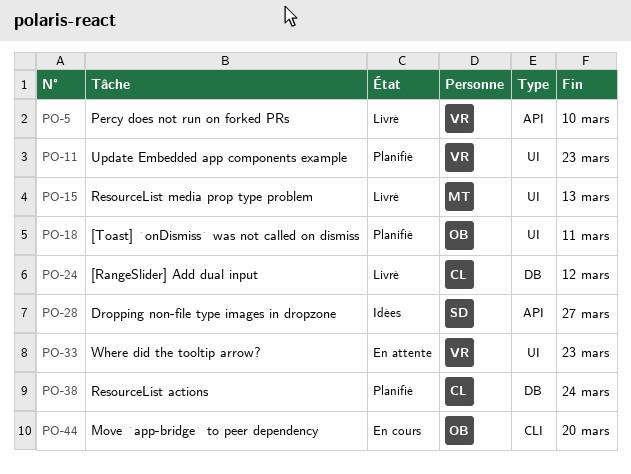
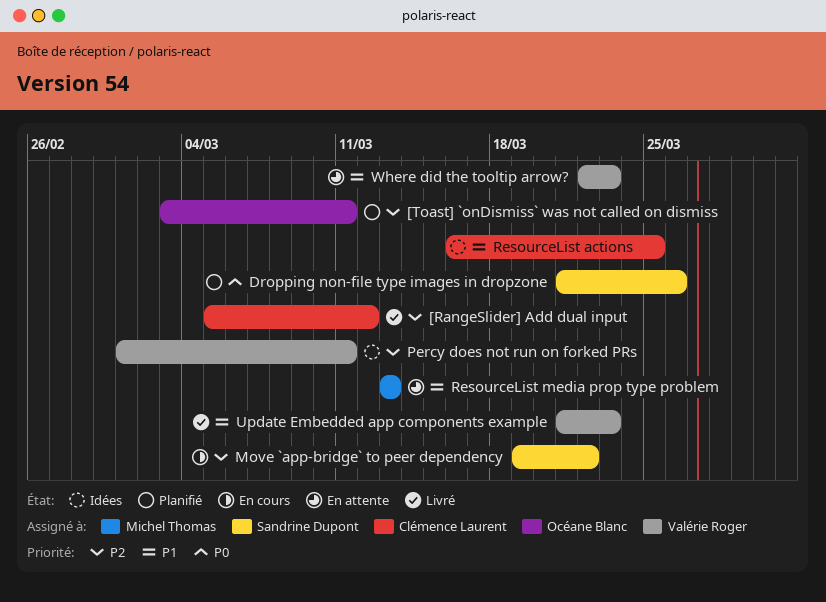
Dropping non-file type images in dropzone, status: Idées -> Planifié
Dropping non-file type images in dropzone, due: Mar 27 -> Mar 26
Move `app-bridge` to peer dependency, owner: Océane Blanc -> Sandrine Dupont
Move `app-bridge` to peer dependency, due: Mar 20 -> Mar 22
Percy does not run on forked PRs, status: Livré -> Idées
Percy does not run on forked PRs, due: Mar 10 -> Mar 11
ResourceList actions, status: Planifié -> Idées
ResourceList actions, due: Mar 24 -> Mar 25
ResourceList media prop type problem, status: Livré -> En attente
Update Embedded app components example, status: Planifié -> Livré

